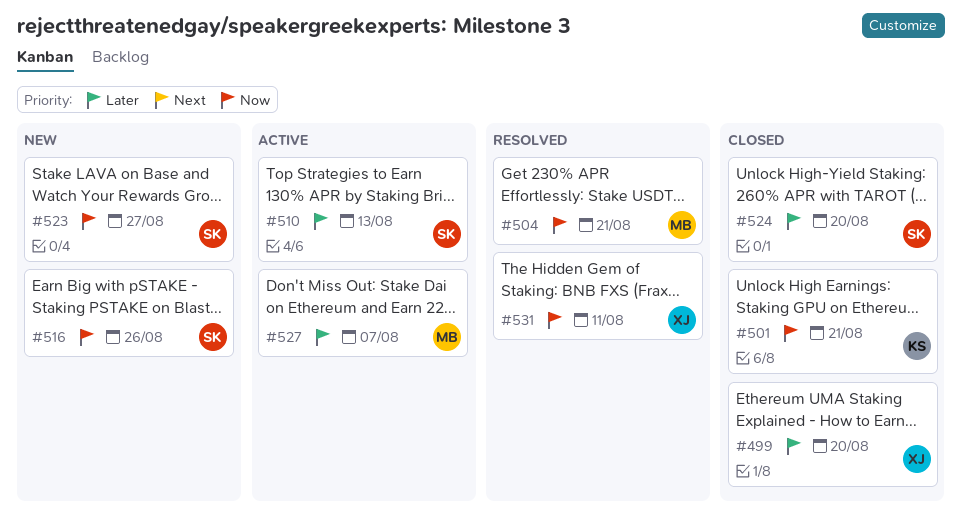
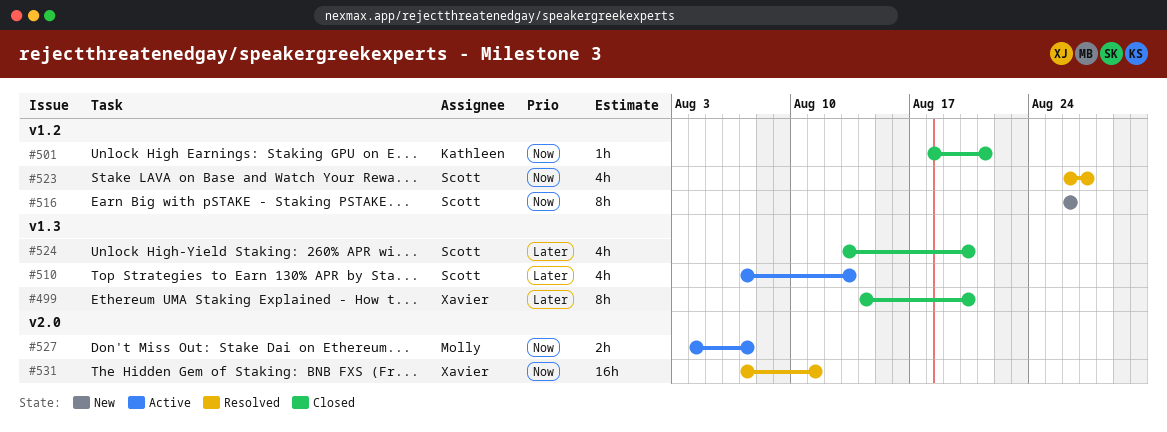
#504: present -> none
#523, status: New -> Resolved
#527, priority: Later -> Now

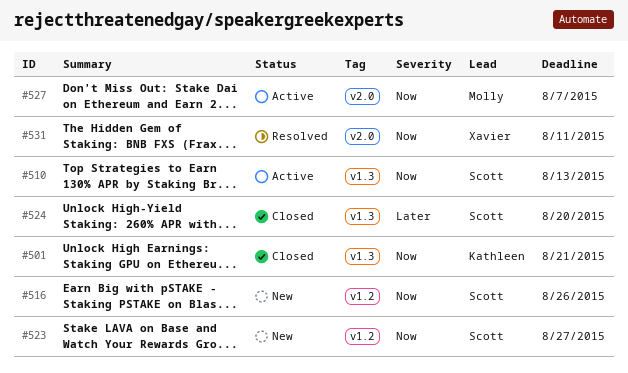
#499: present -> none
#501, label: v1.2 -> v1.3
#510, priority: Later -> Now
#523, status: Resolved -> New

